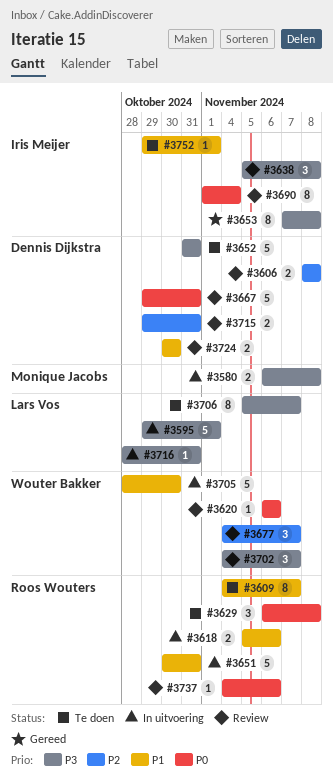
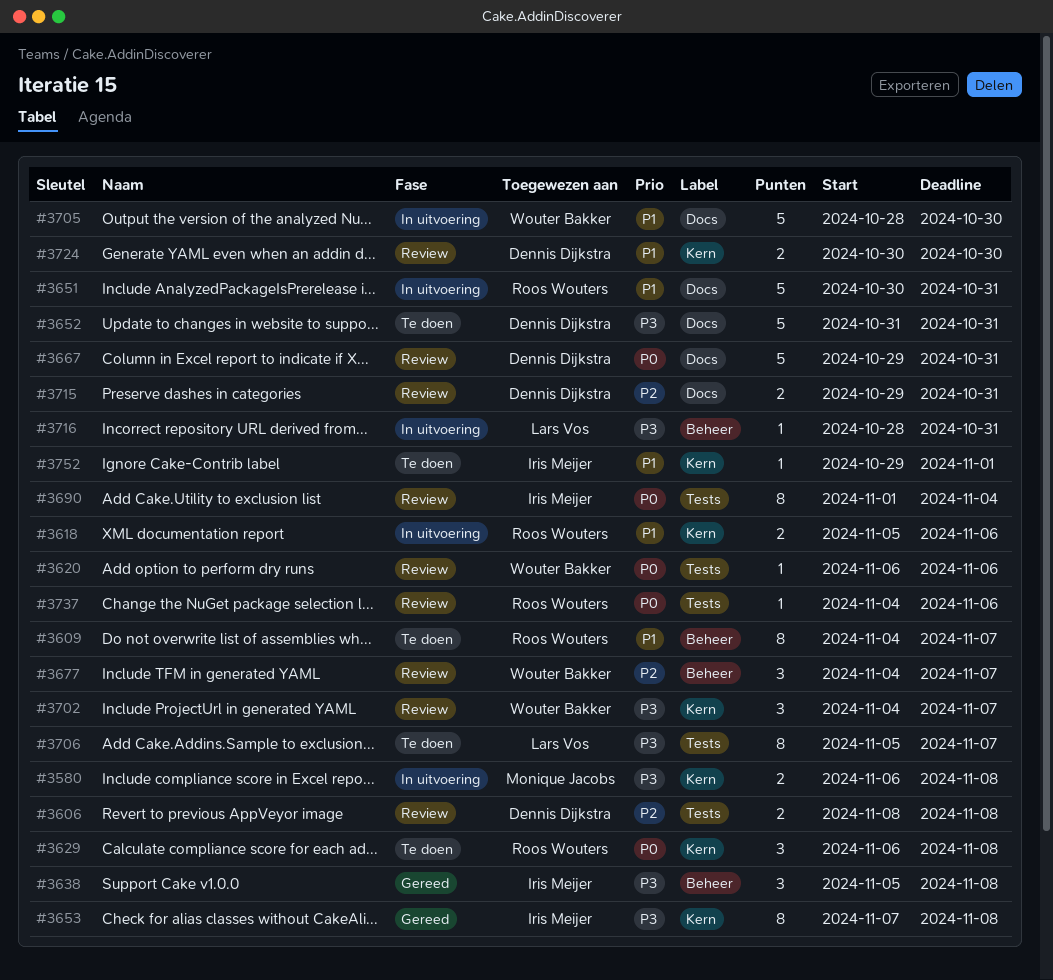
#3595: present -> none
#3638, status: Review -> Gereed

